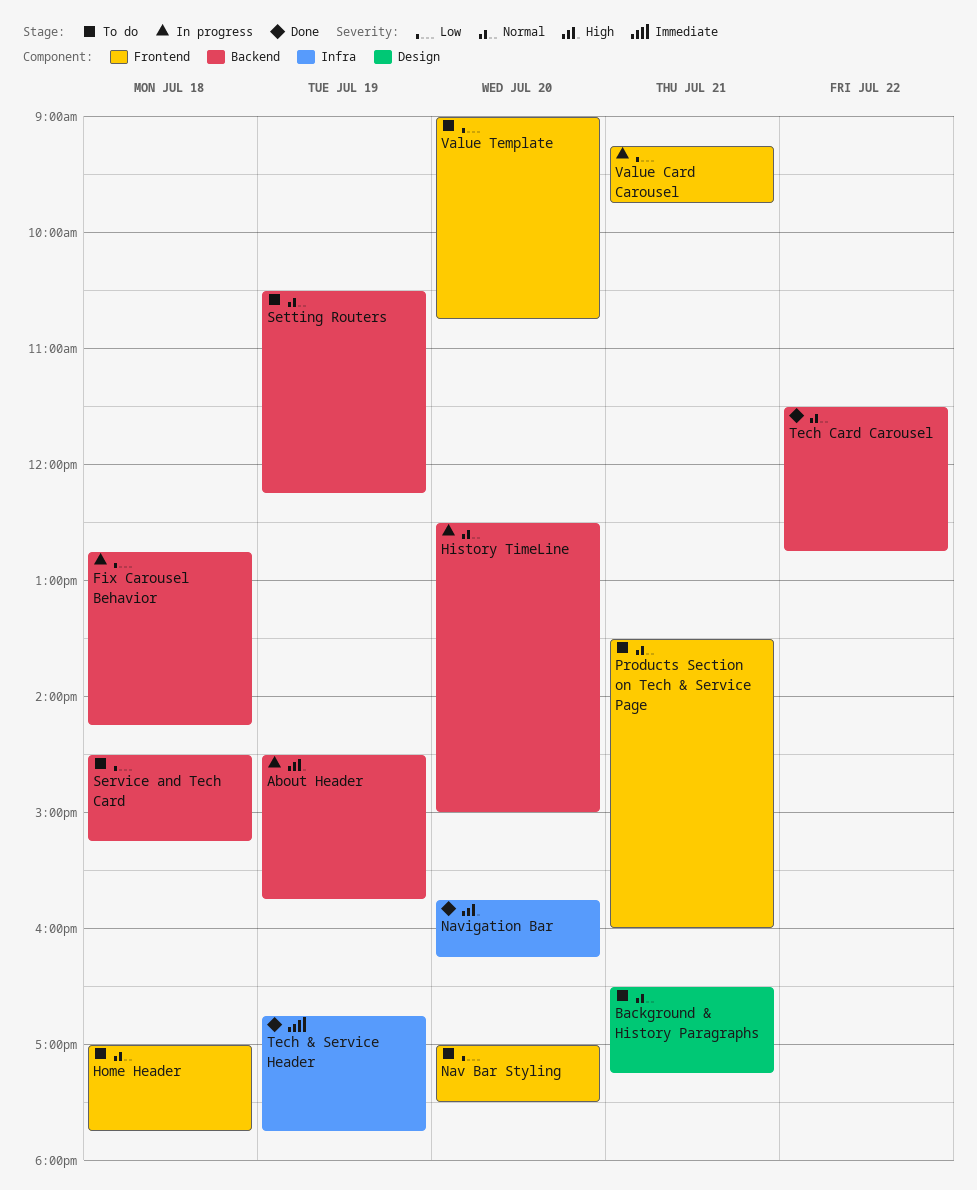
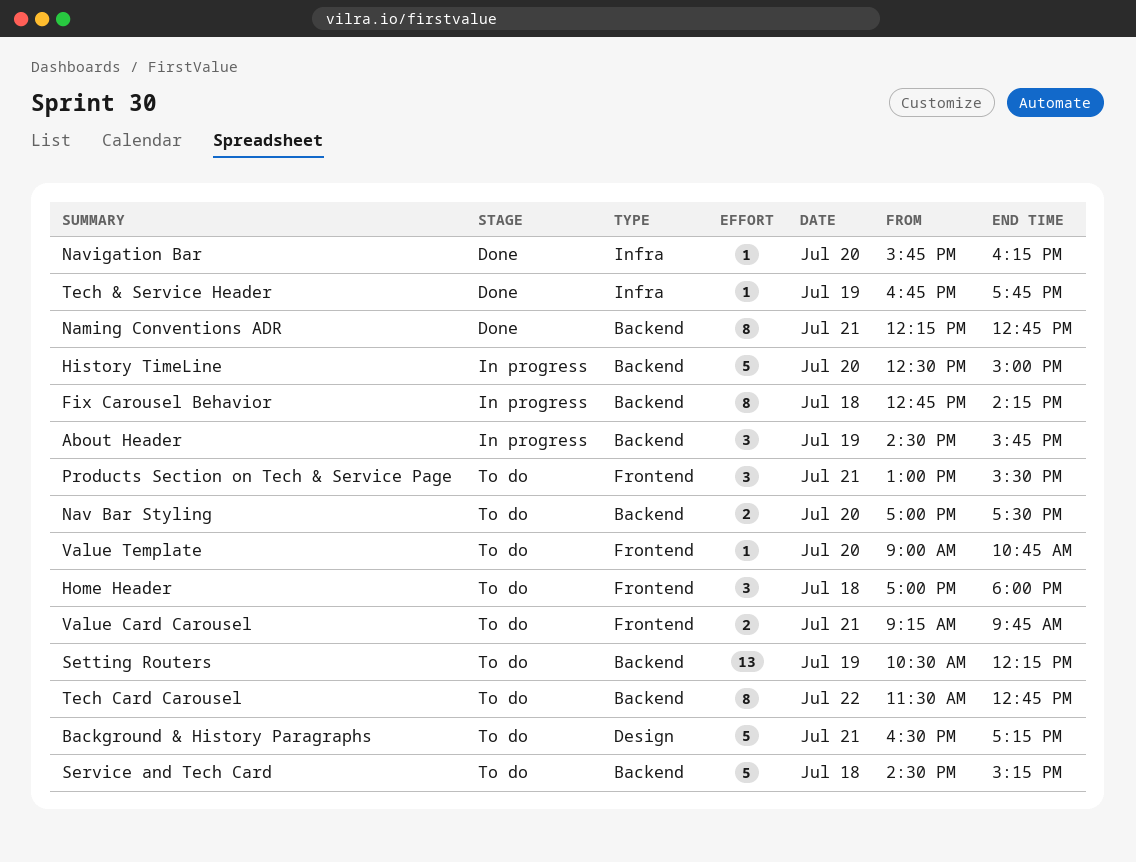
Home Header, ends: 17:45 -> 18:00
Naming Conventions ADR: none -> present
Nav Bar Styling, label: Frontend -> Backend
Products Section on Tech & Service Page, begins: 13:30 -> 13:00
Products Section on Tech & Service Page, ends: 16:00 -> 15:30
Tech Card Carousel, status: Done -> To do
Value Card Carousel, status: In progress -> To do

